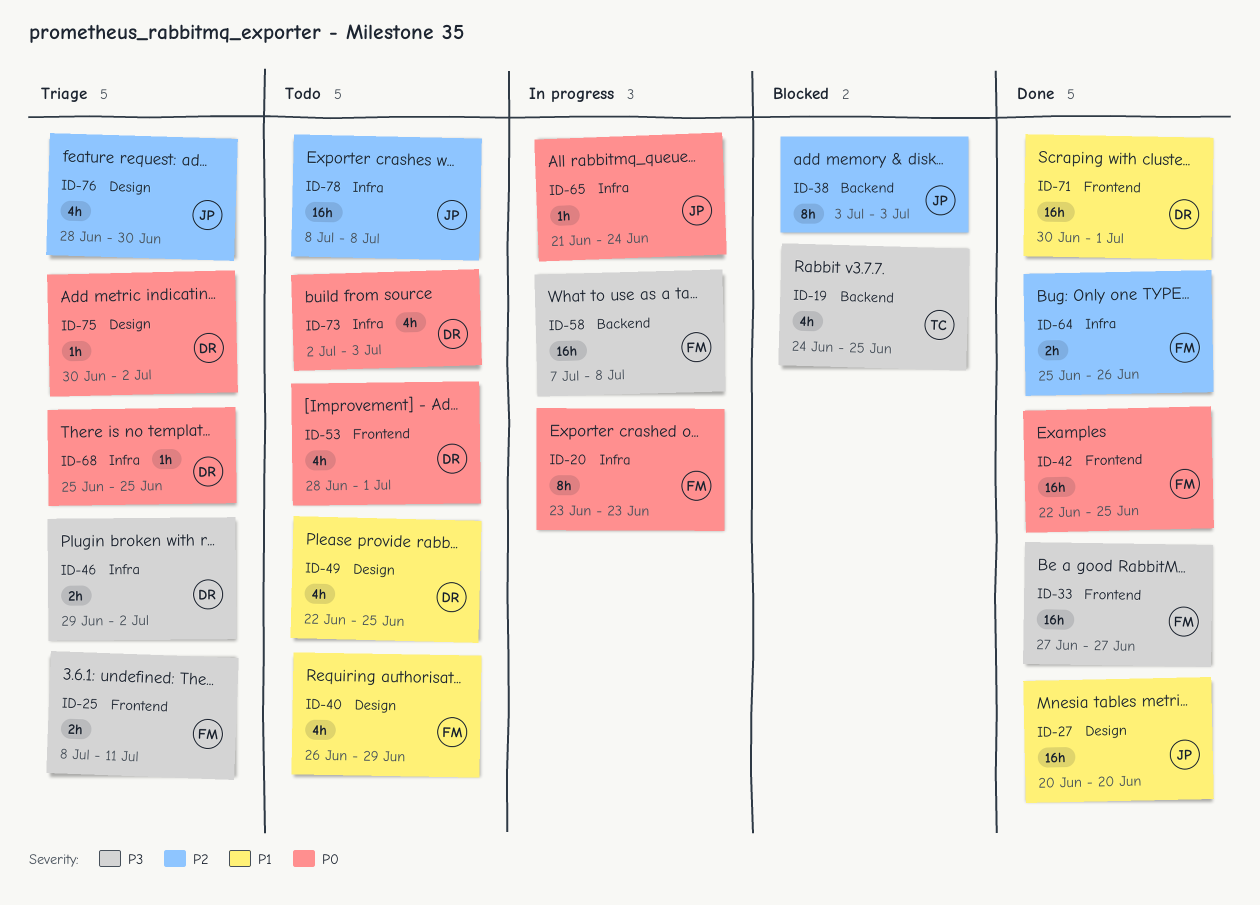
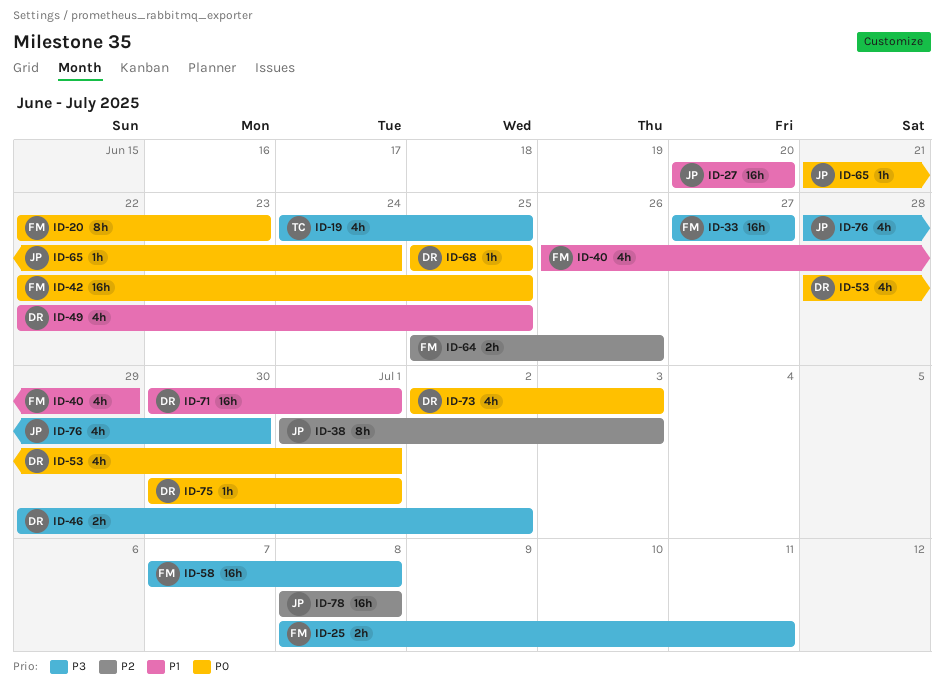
ID-20, start: Jun 23 -> Jun 22
ID-38, start: Jul 3 -> Jul 1
ID-75, due: Jul 2 -> Jul 1
ID-76, priority: P2 -> P3

